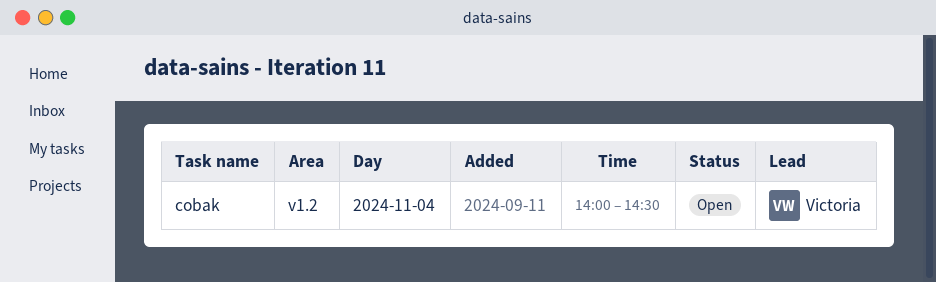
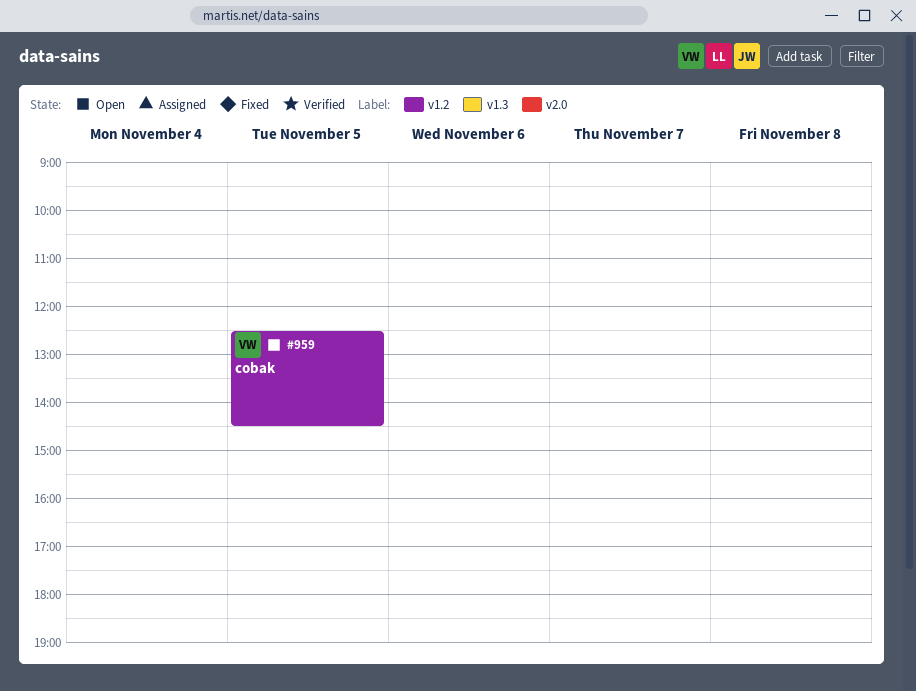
cobak, day: Nov 4 -> Nov 5
cobak, begins: 14:00 -> 12:30

